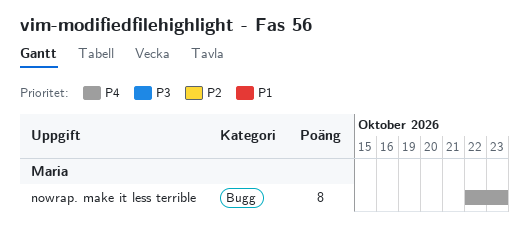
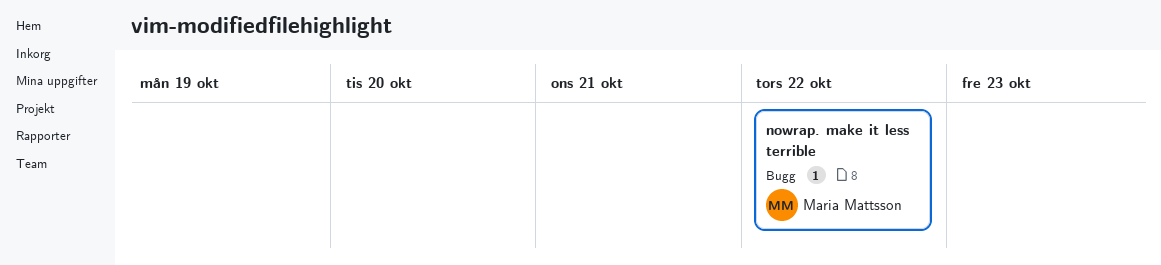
nowrap. make it less terrible, estimate: 8 -> 1
nowrap. make it less terrible, due: Oct 23 -> Oct 22

